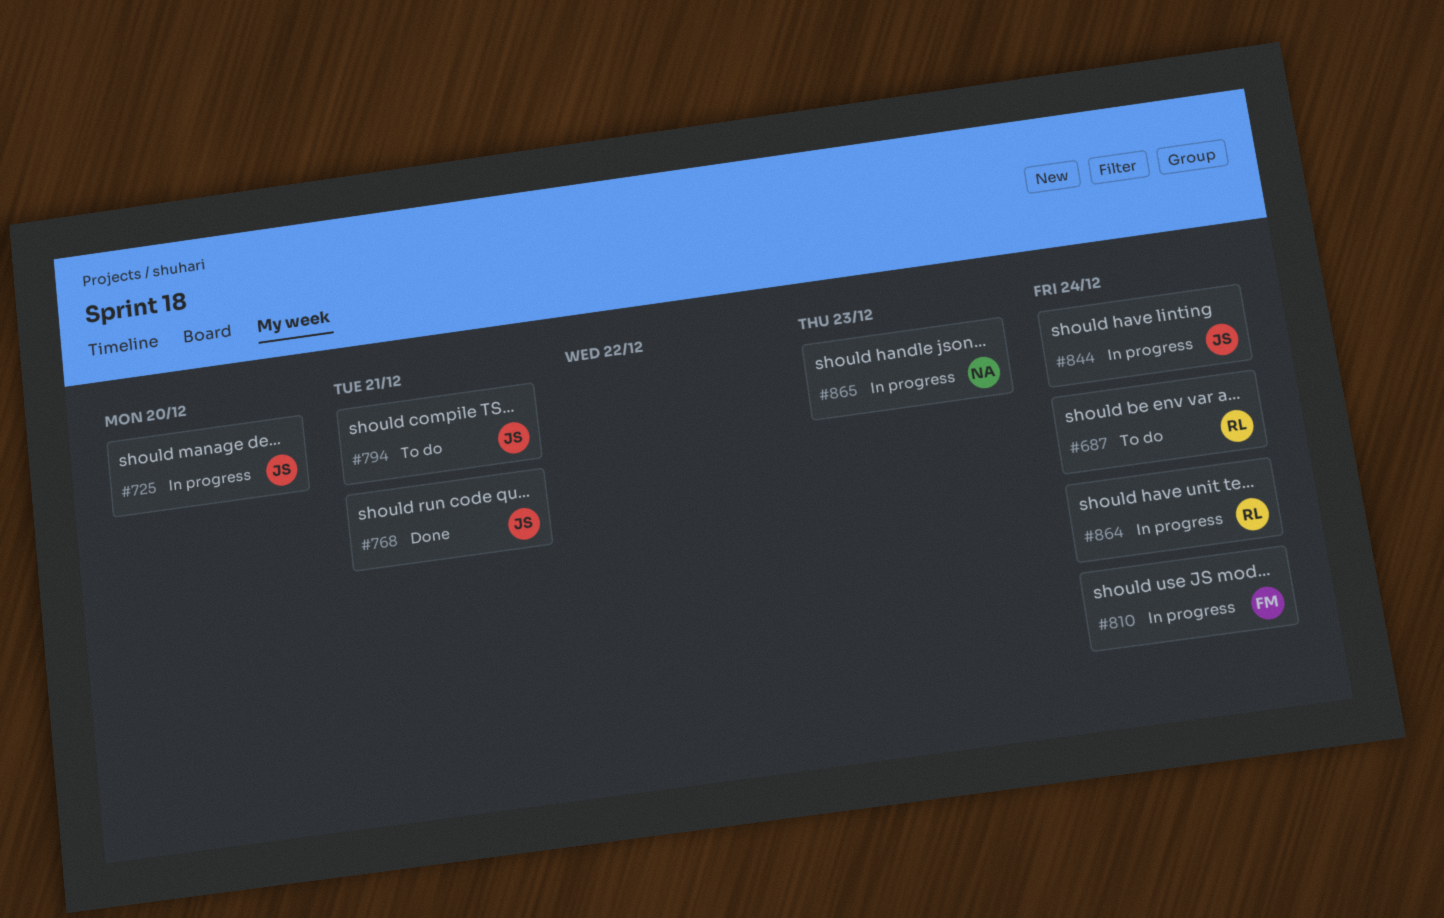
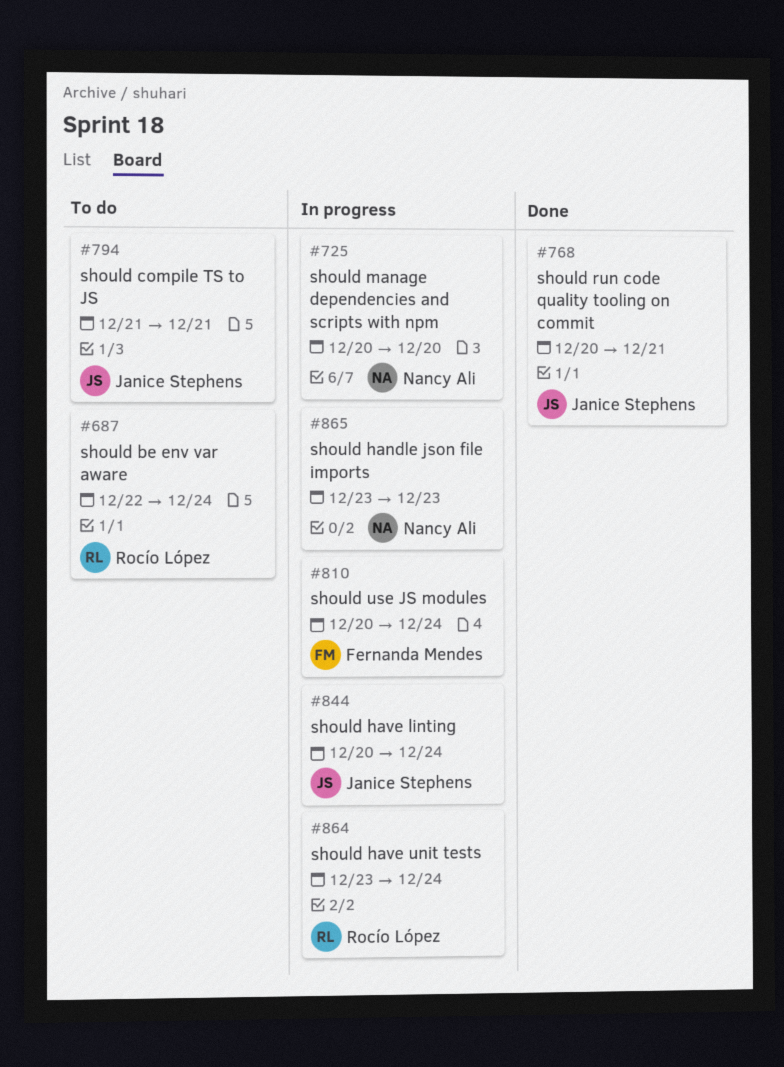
#725, owner: Janice Stephens -> Nancy Ali

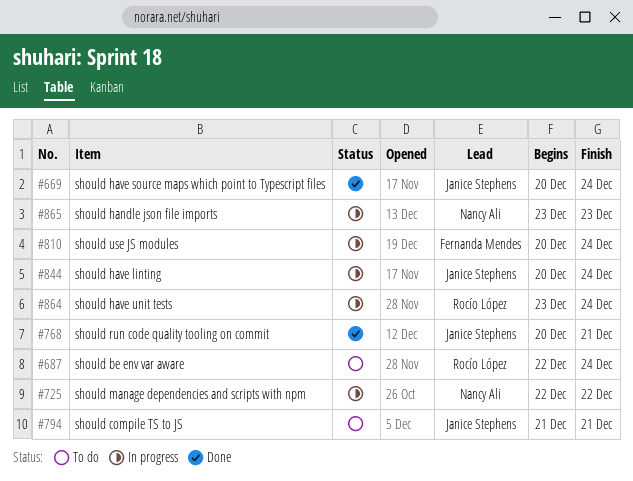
#669: none -> present
#725, start: Dec 20 -> Dec 22
#725, due: Dec 20 -> Dec 22

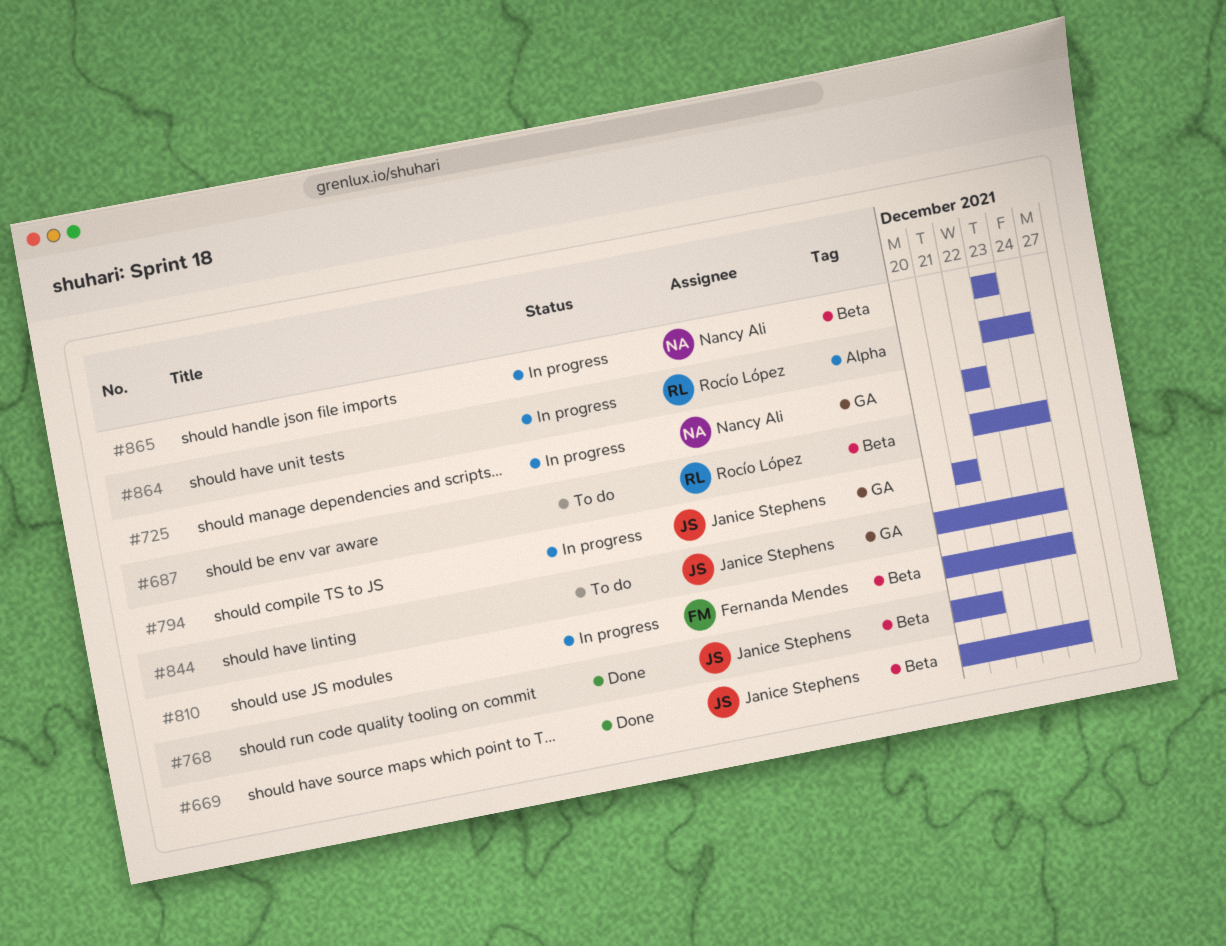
#794, status: To do -> In progress
#844, status: In progress -> To do

